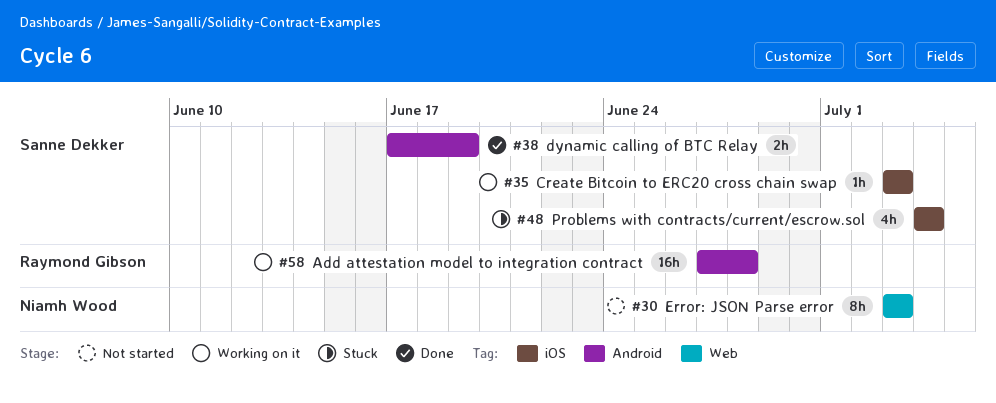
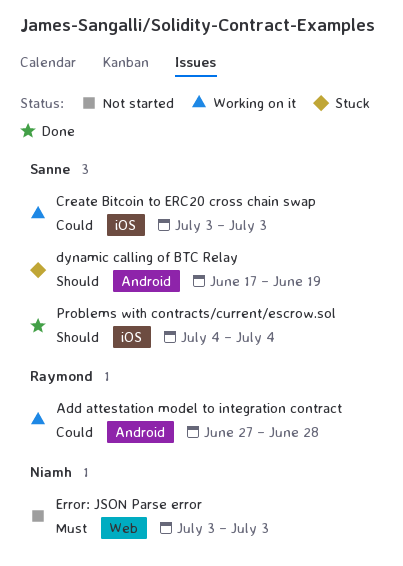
dynamic calling of BTC Relay, status: Done -> Stuck
Problems with contracts/current/escrow.sol, status: Stuck -> Done

